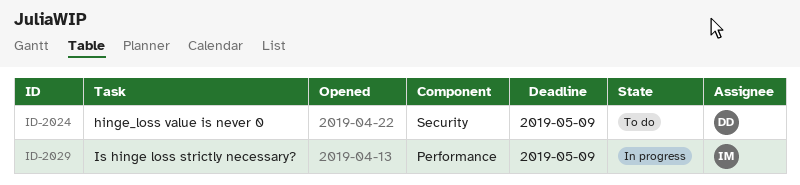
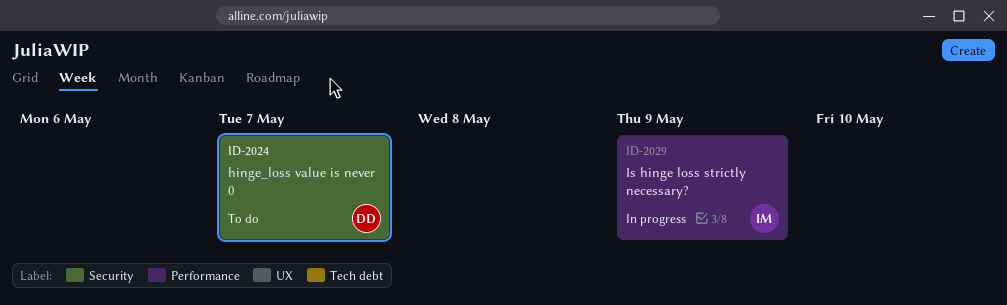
ID-2024, due: May 9 -> May 7

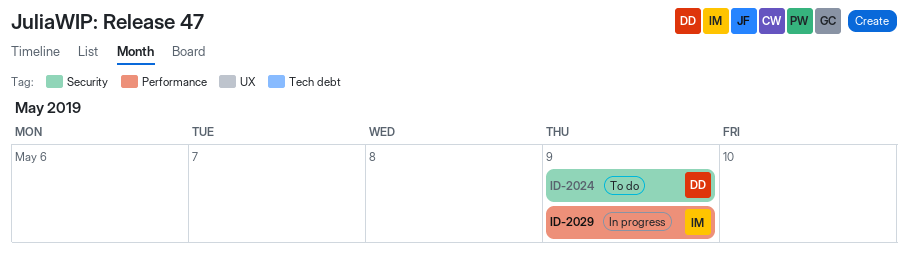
ID-2024, due: May 7 -> May 9

